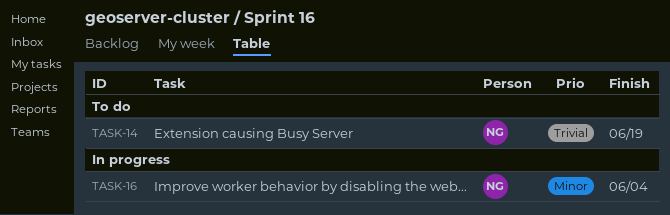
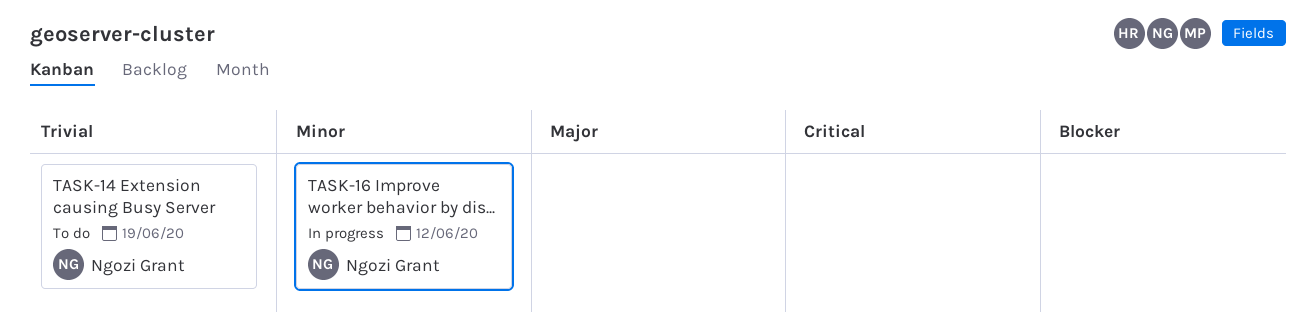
TASK-16, due: Jun 4 -> Jun 12

